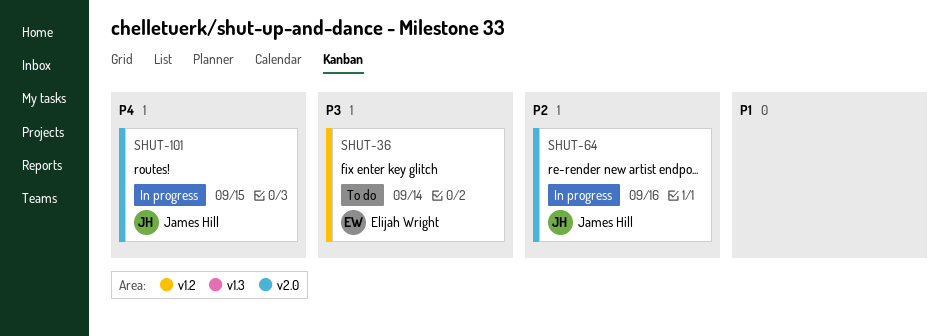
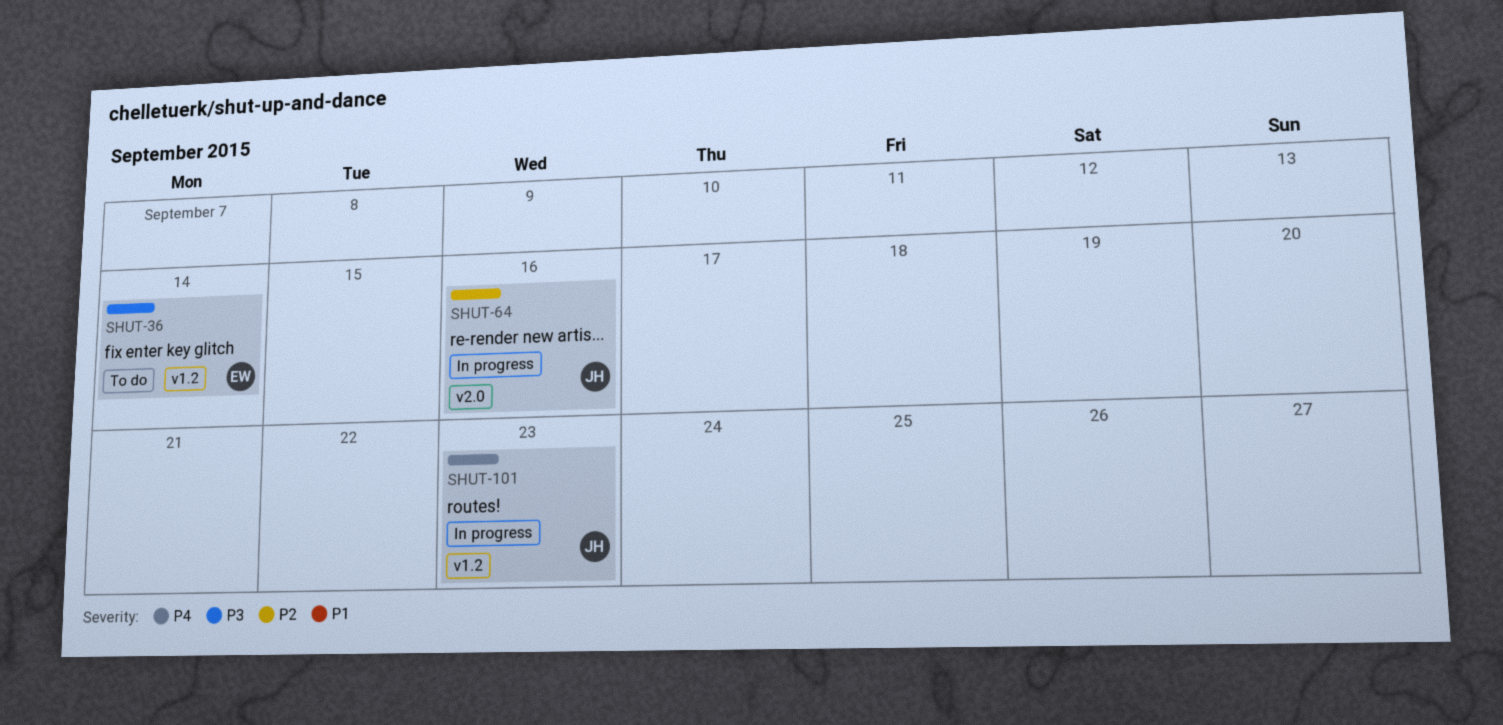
SHUT-101, label: v2.0 -> v1.2
SHUT-101, due: Sep 15 -> Sep 23

